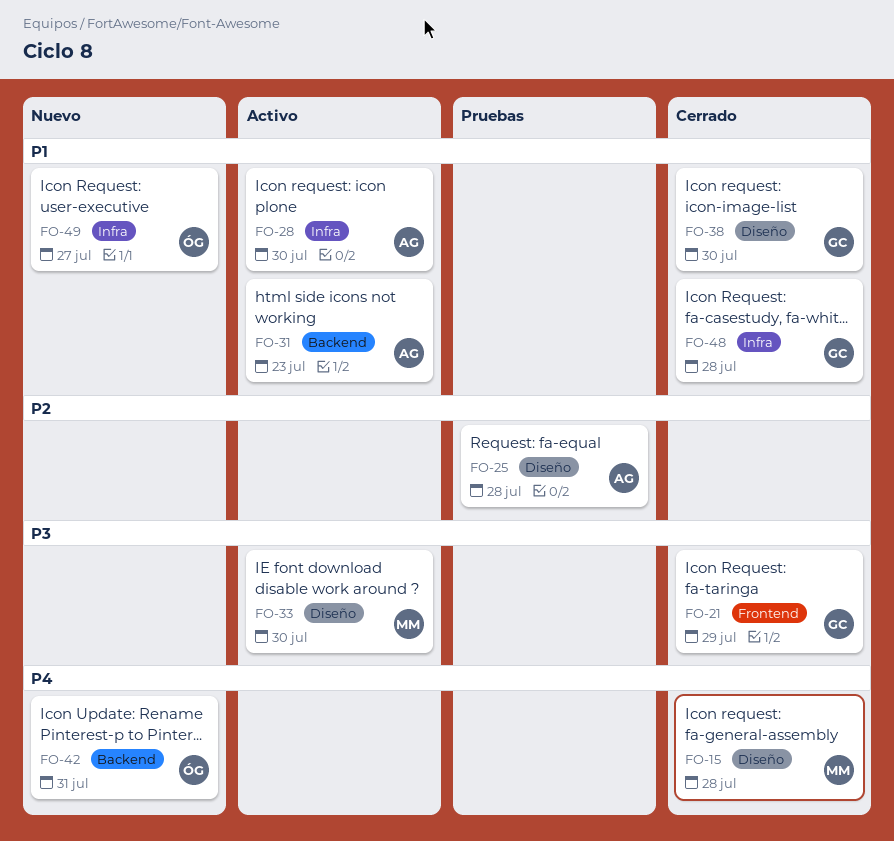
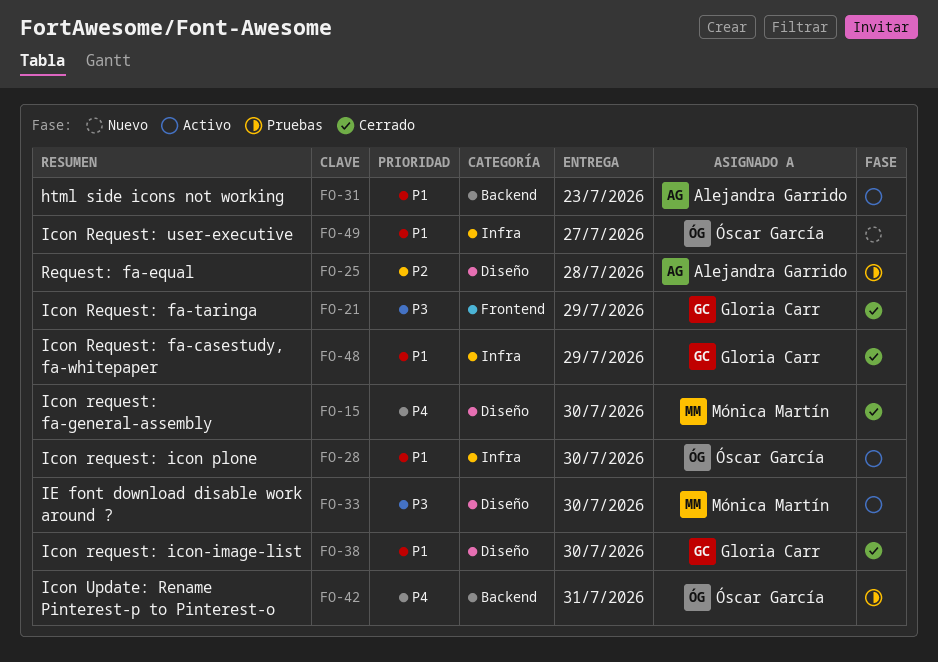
FO-15, due: Jul 28 -> Jul 30
FO-28, owner: Alejandra Garrido -> Óscar García
FO-42, status: Nuevo -> Pruebas
FO-48, due: Jul 28 -> Jul 29

